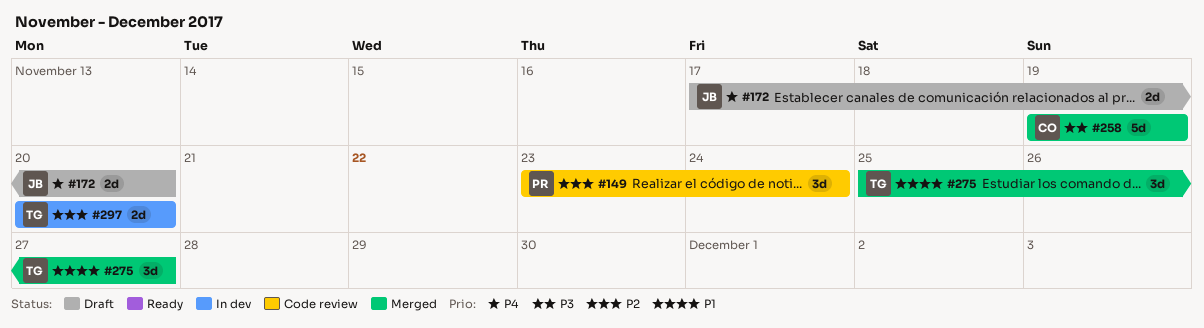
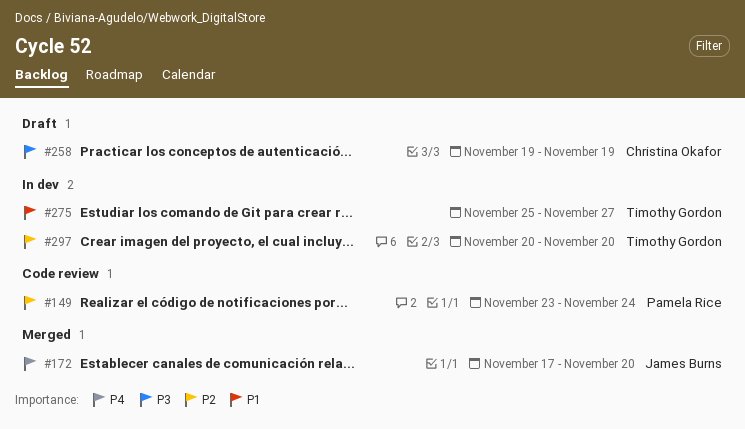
#172, status: Draft -> Merged
#258, status: Merged -> Draft
#275, status: Merged -> In dev

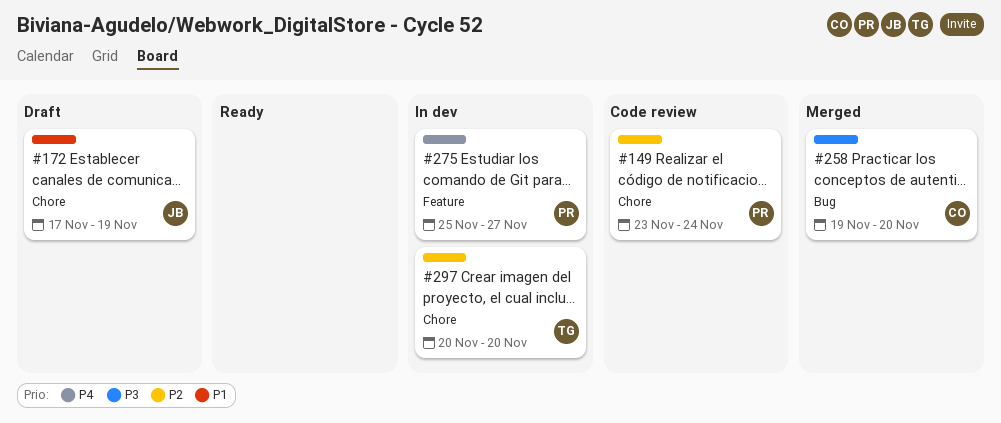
#172, status: Merged -> Draft
#172, priority: P4 -> P1
#172, due: Nov 20 -> Nov 19
#258, status: Draft -> Merged
#258, due: Nov 19 -> Nov 20
#275, owner: Timothy Gordon -> Pamela Rice
#275, priority: P1 -> P4

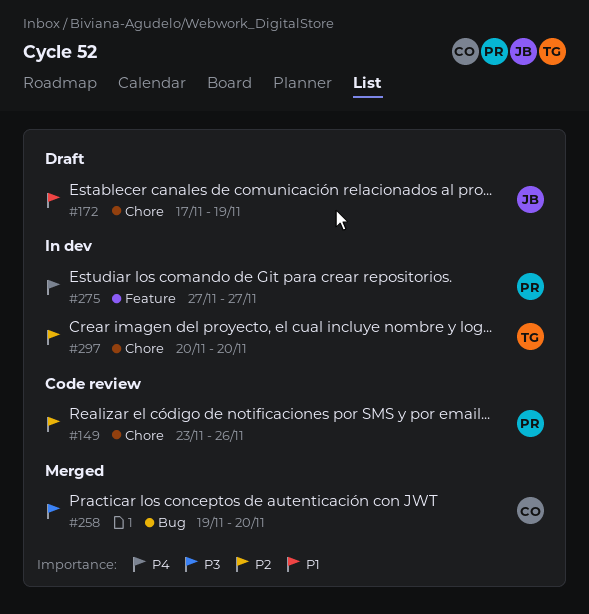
#149, due: Nov 24 -> Nov 26
#275, start: Nov 25 -> Nov 27

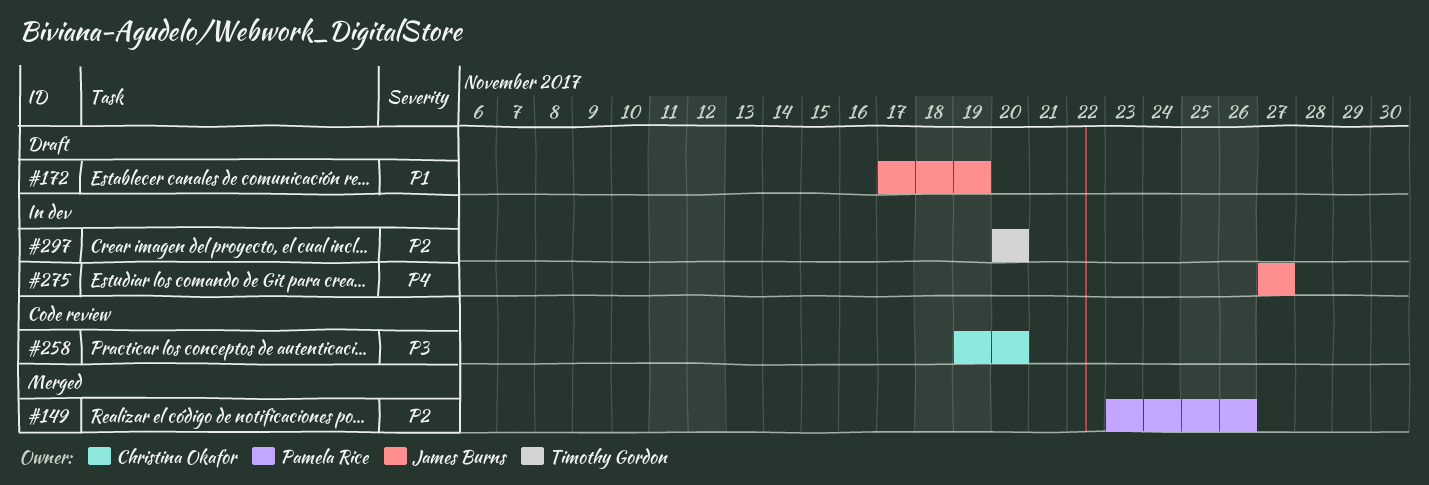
#149, status: Code review -> Merged
#258, status: Merged -> Code review
#275, owner: Pamela Rice -> James Burns

